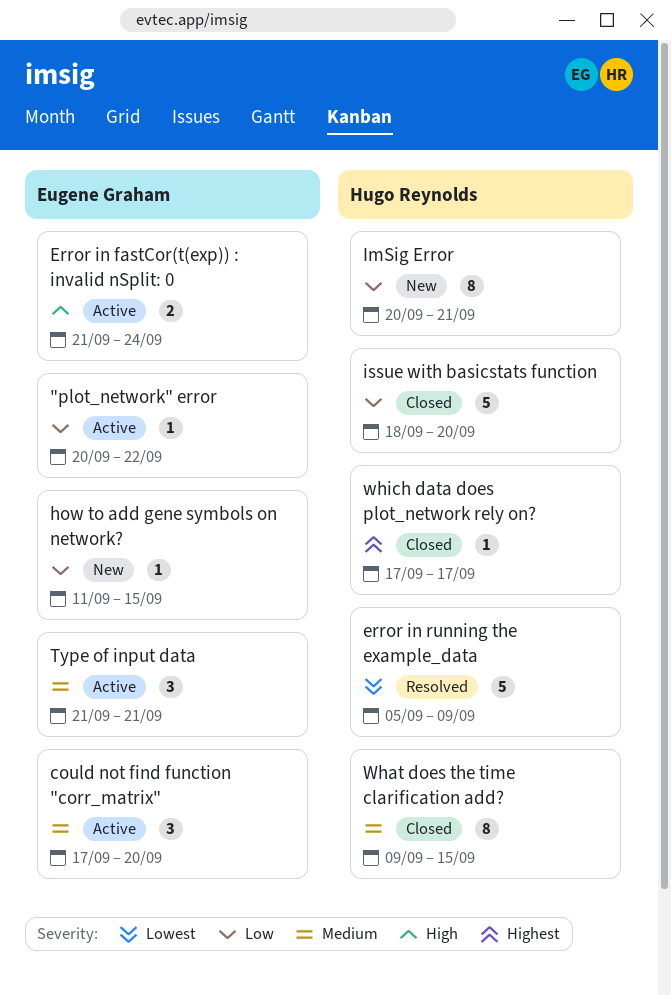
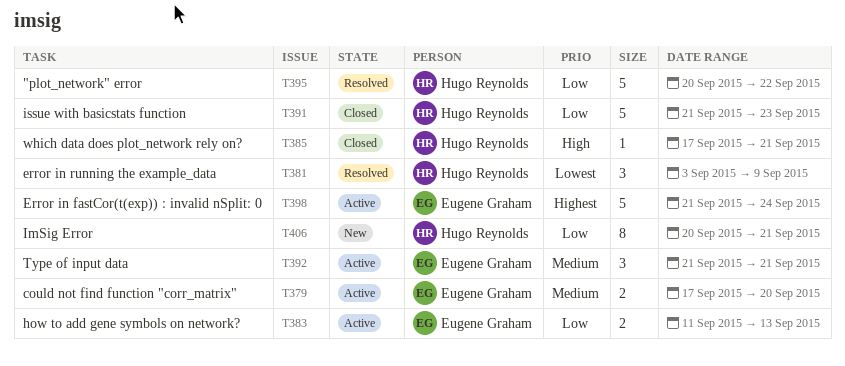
"plot_network" error, status: Active -> Resolved
"plot_network" error, owner: Eugene Graham -> Hugo Reynolds
"plot_network" error, estimate: 1 -> 5
could not find function "corr_matrix", estimate: 3 -> 2
Error in fastCor(t(exp)) : invalid nSplit: 0, priority: High -> Highest
Error in fastCor(t(exp)) : invalid nSplit: 0, estimate: 2 -> 5
error in running the example_data, estimate: 5 -> 3
error in running the example_data, start: Sep 5 -> Sep 3
how to add gene symbols on network?, status: New -> Active
how to add gene symbols on network?, estimate: 1 -> 2
how to add gene symbols on network?, due: Sep 15 -> Sep 13
issue with basicstats function, start: Sep 18 -> Sep 21
issue with basicstats function, due: Sep 20 -> Sep 23
What does the time clarification add?: present -> none
which data does plot_network rely on?, priority: Highest -> High
which data does plot_network rely on?, due: Sep 17 -> Sep 21

